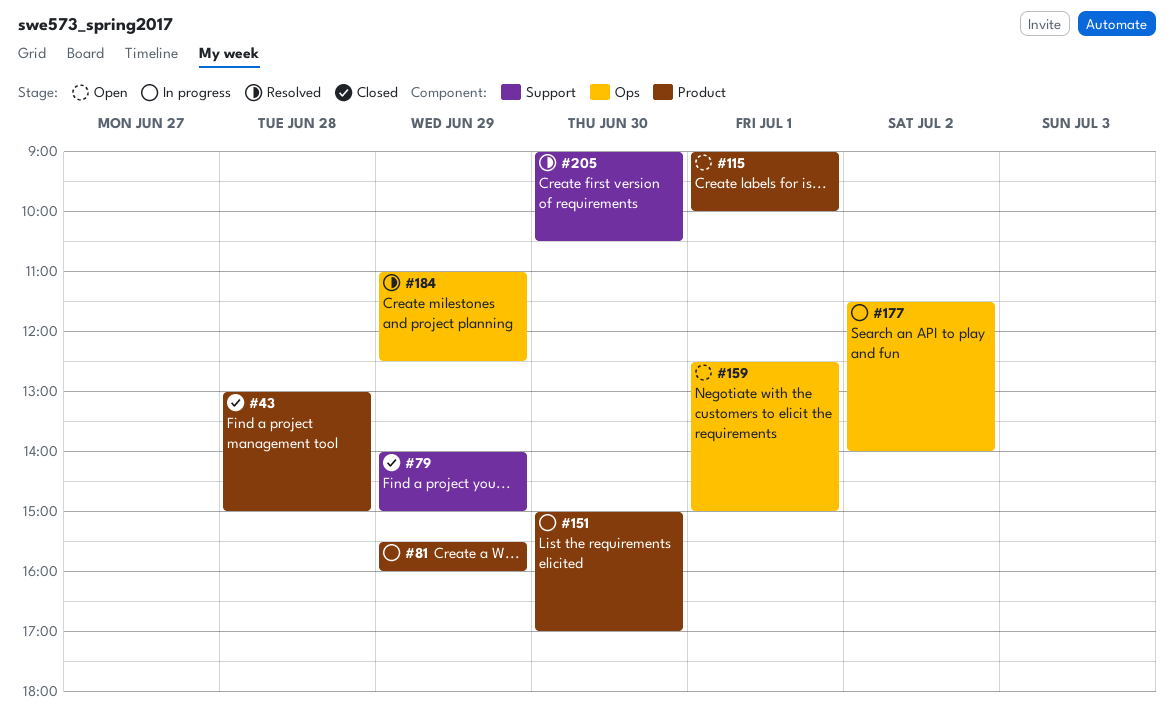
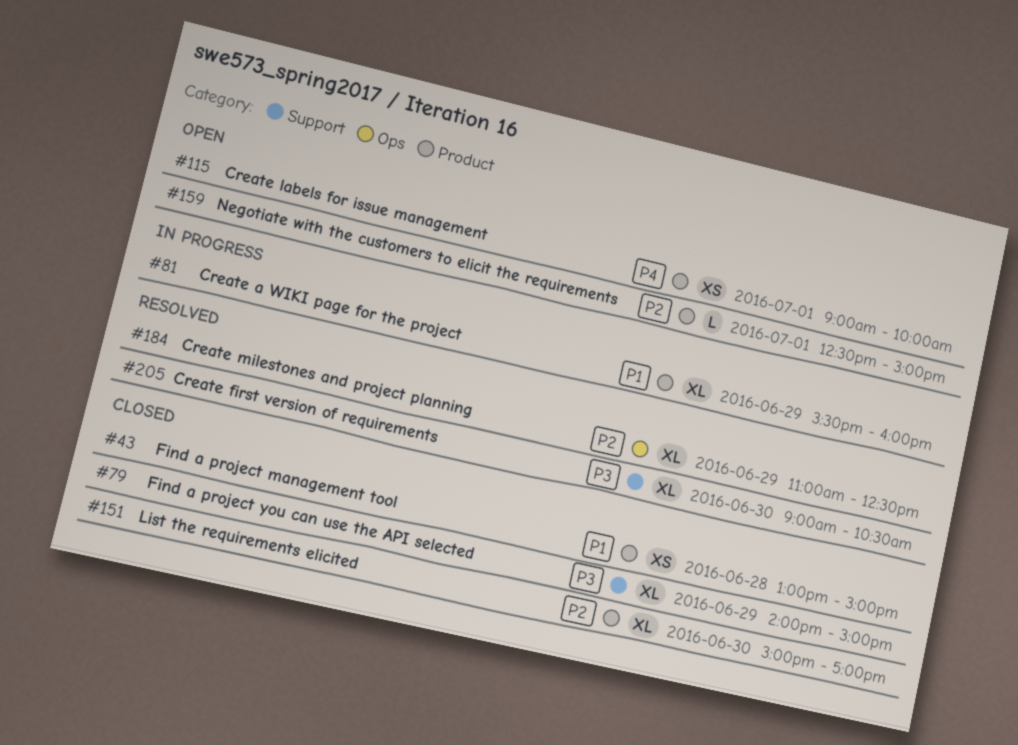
#151, status: In progress -> Closed
#159, label: Ops -> Product
#177: present -> none

